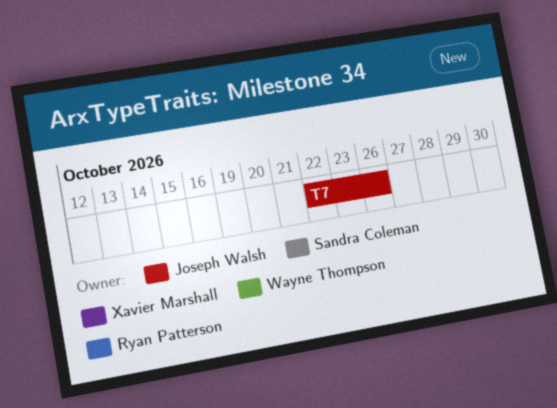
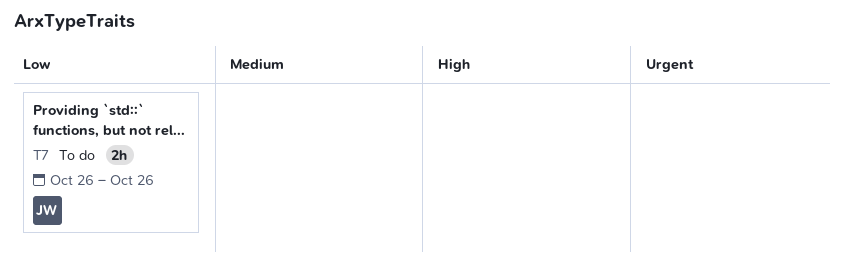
T7, start: Oct 22 -> Oct 26

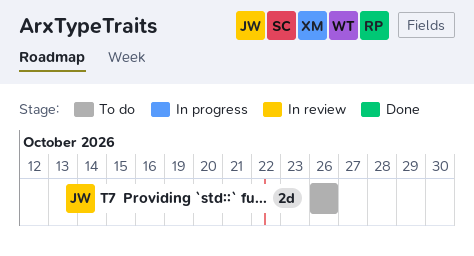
T7, estimate: 2h -> 2d

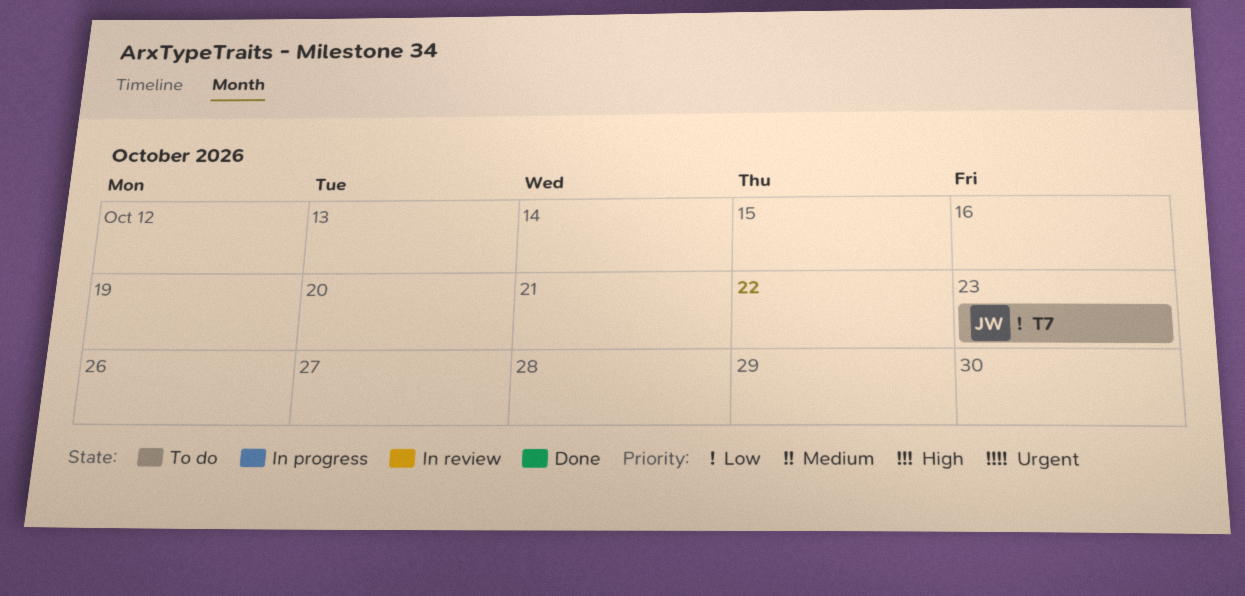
T7, start: Oct 26 -> Oct 23
T7, due: Oct 26 -> Oct 23

